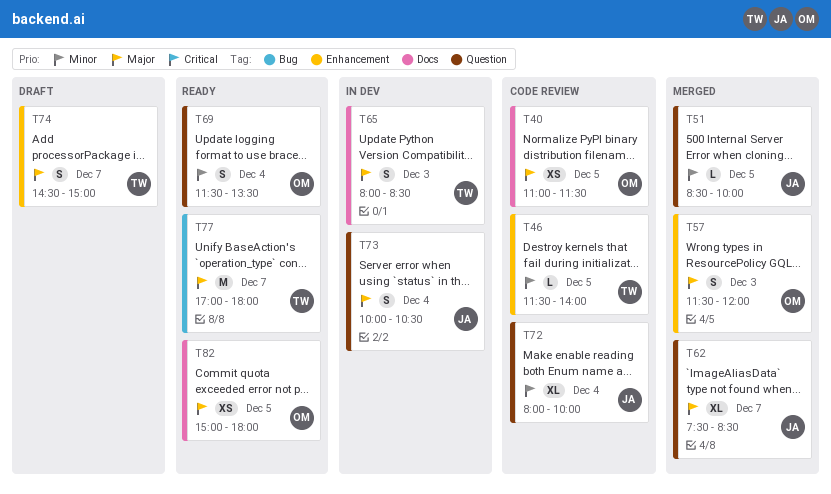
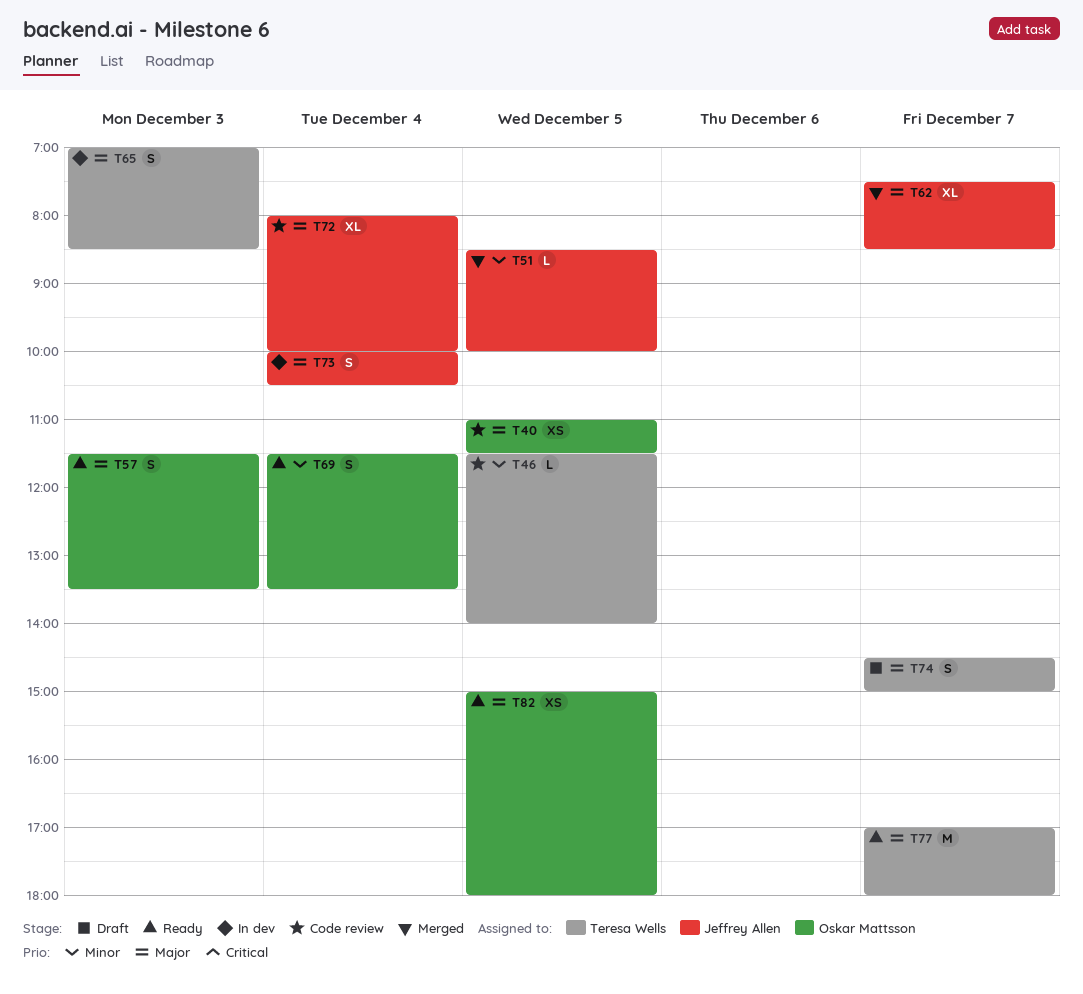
T57, status: Merged -> Ready
T57, ends: 12:00 -> 13:30
T65, begins: 08:00 -> 07:00
T72, priority: Minor -> Major

